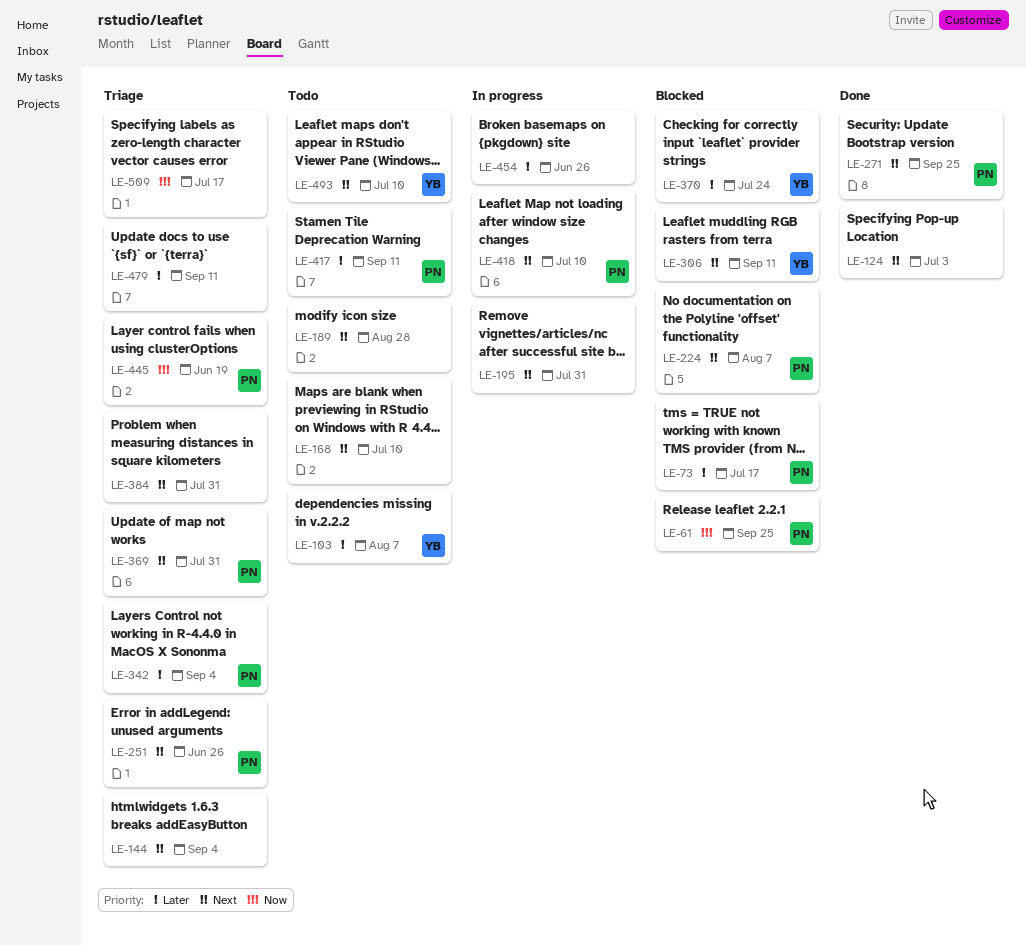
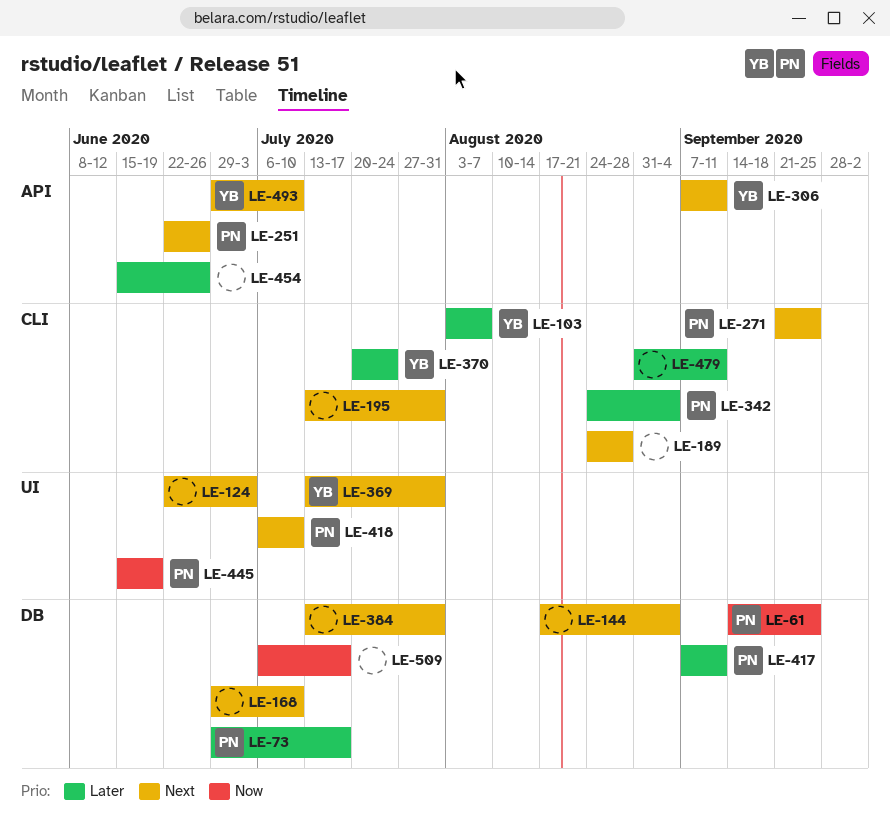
LE-224: present -> none
LE-369, owner: PN -> YB

